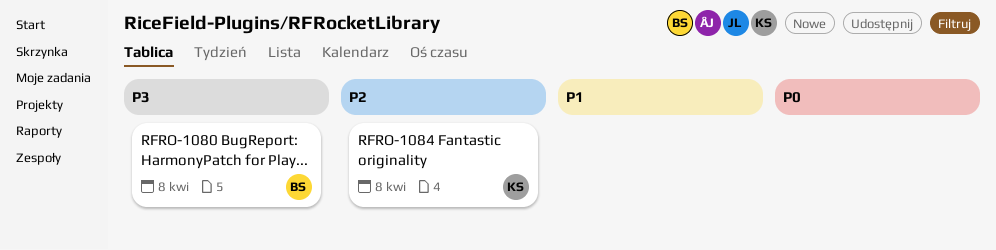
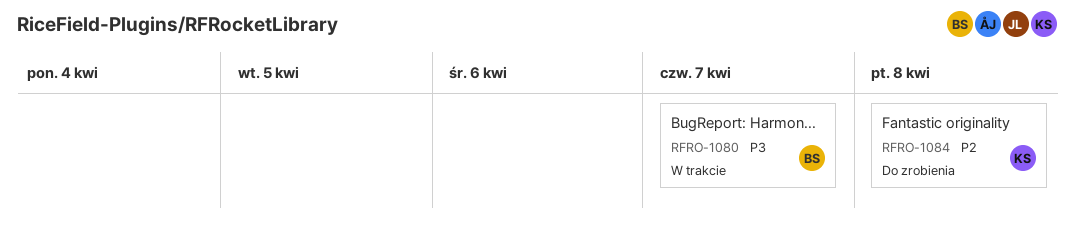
RFRO-1080, due: Apr 8 -> Apr 7

